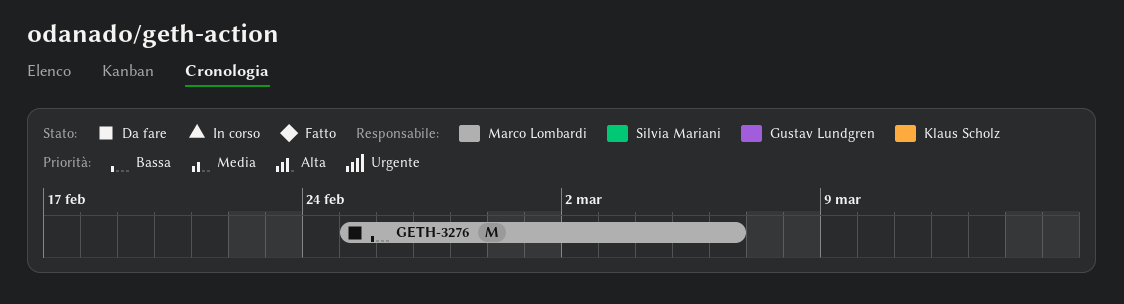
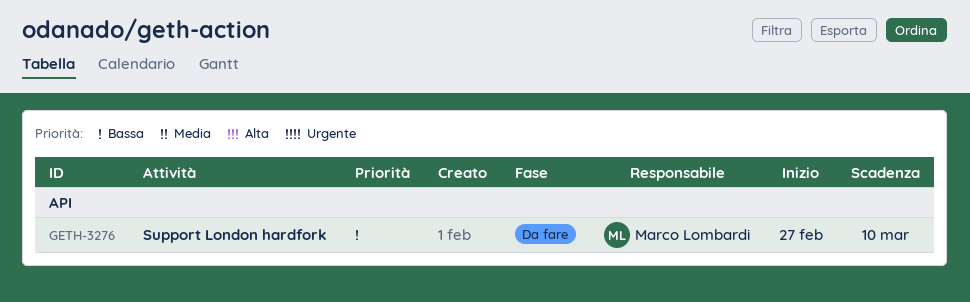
GETH-3276, start: Feb 25 -> Feb 27
GETH-3276, due: Mar 6 -> Mar 10

